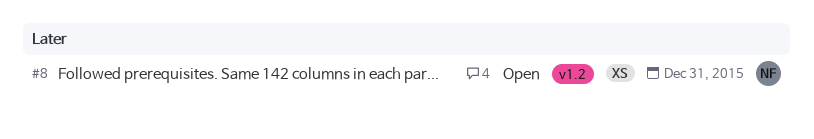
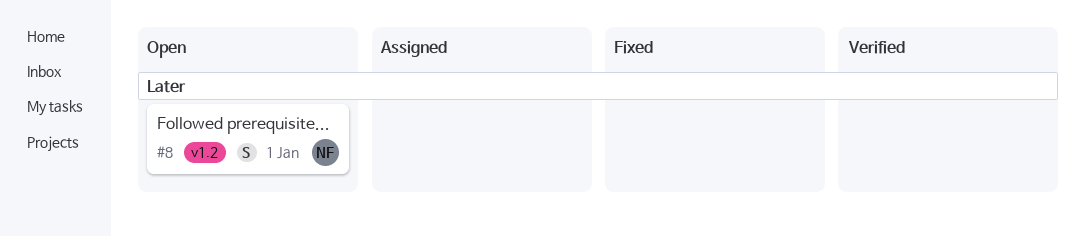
#8, estimate: XS -> S
#8, due: Dec 31 -> Jan 1

